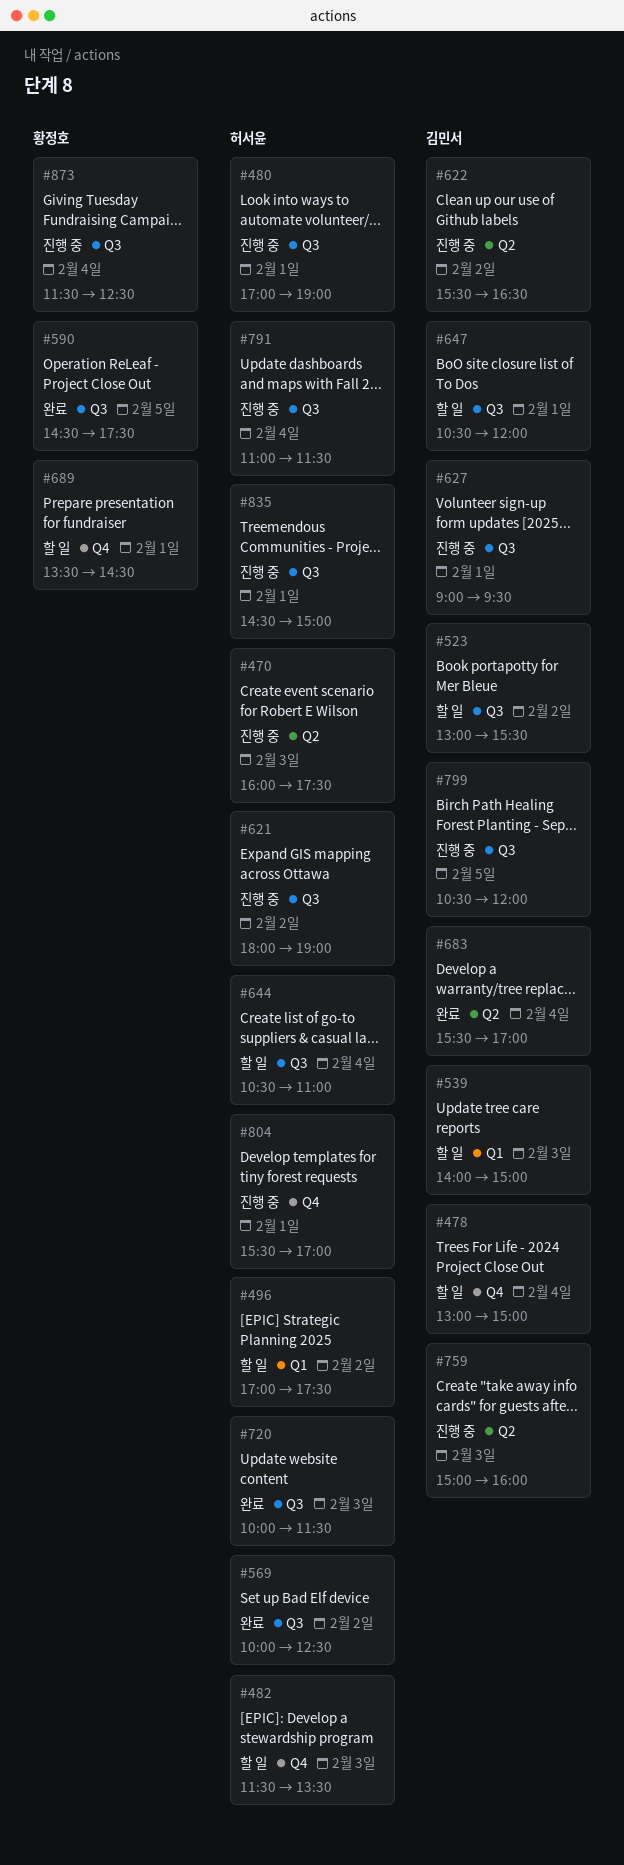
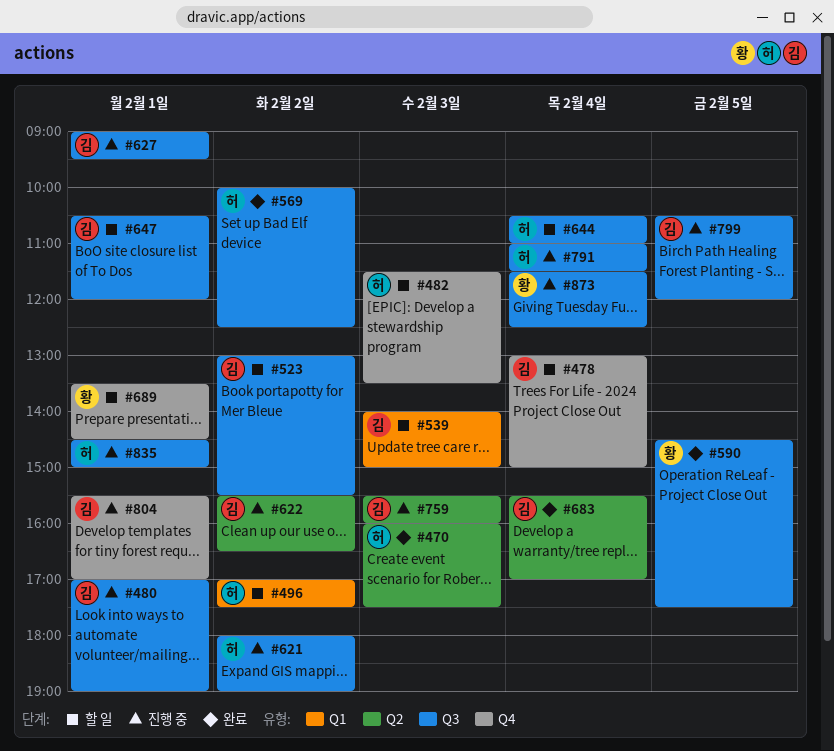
#470, status: 진행 중 -> 완료
#480, owner: 허서윤 -> 김민서
#720: present -> none
#759, begins: 15:00 -> 15:30
#804, owner: 허서윤 -> 김민서

